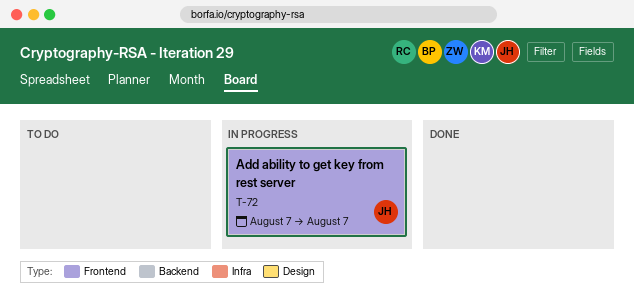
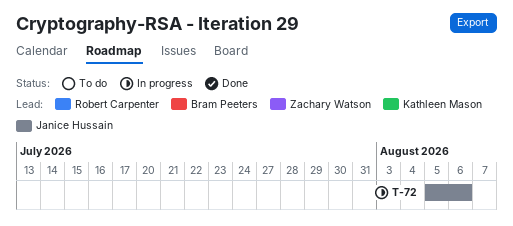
T-72, start: Aug 7 -> Aug 5
T-72, due: Aug 7 -> Aug 6

